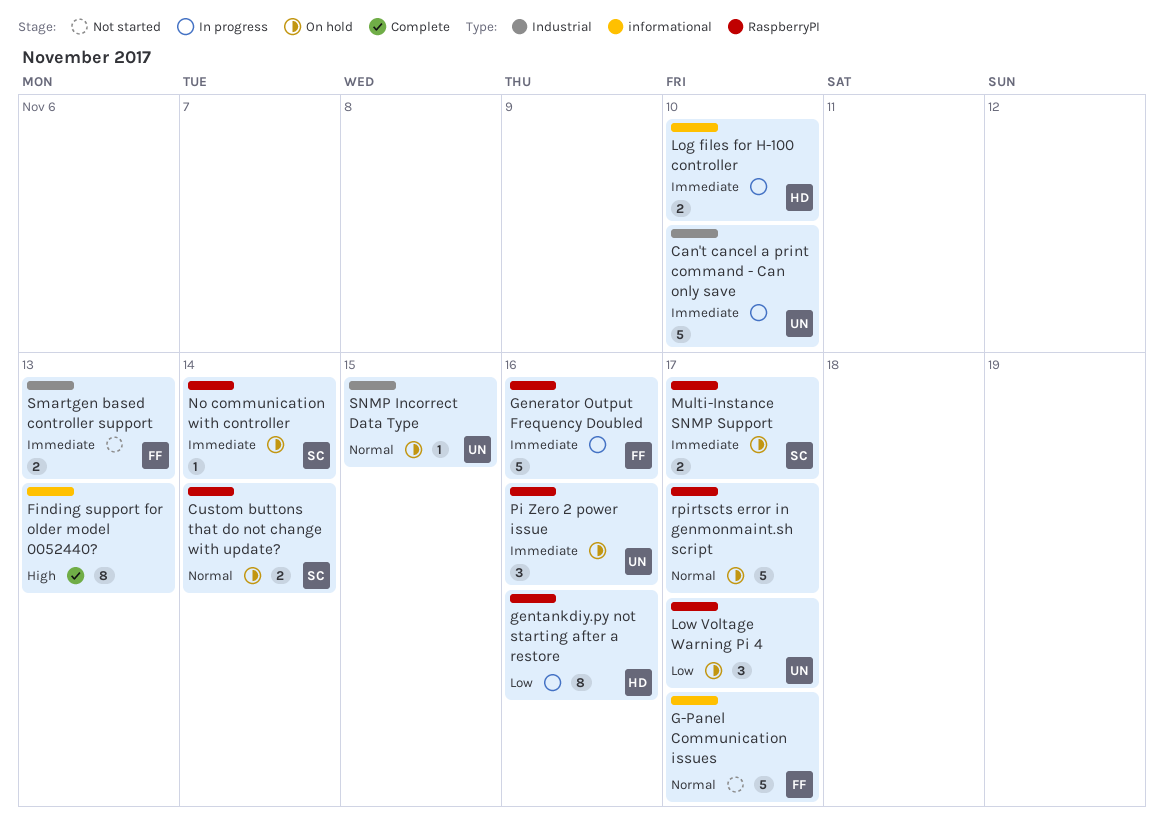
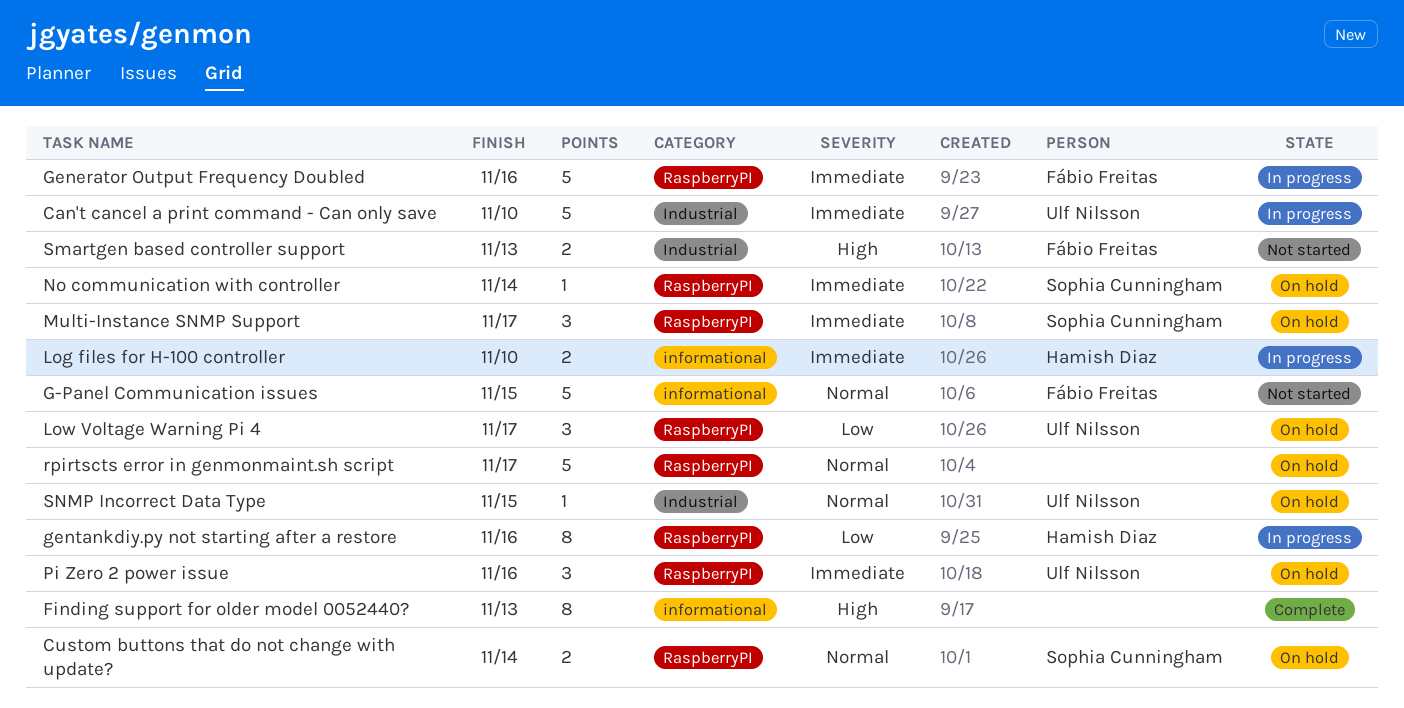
G-Panel Communication issues, due: Nov 17 -> Nov 15
Multi-Instance SNMP Support, estimate: 2 -> 3
Smartgen based controller support, priority: Immediate -> High

